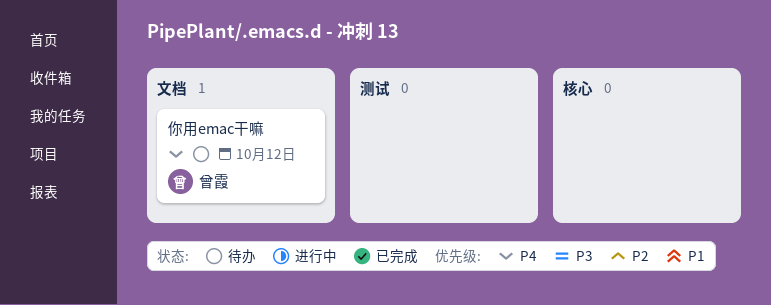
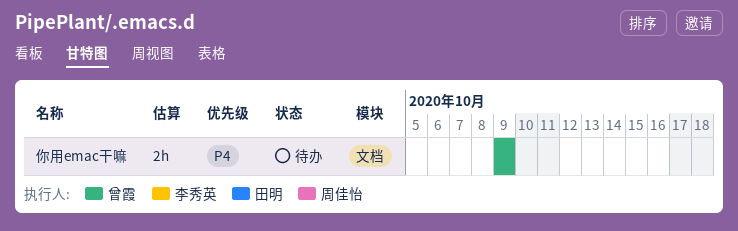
你用emac干嘛, due: Oct 12 -> Oct 9

